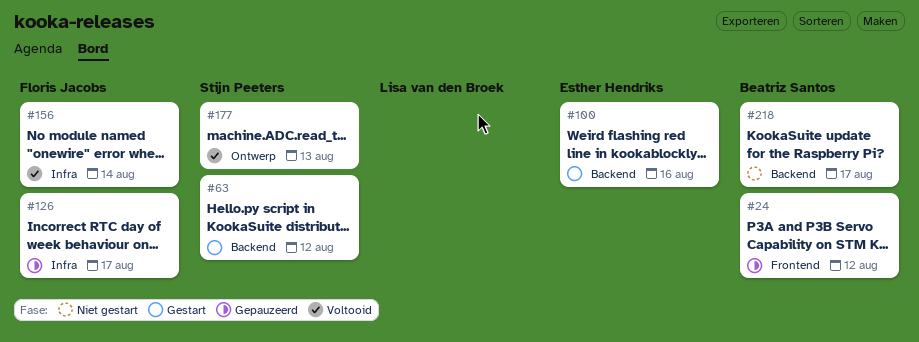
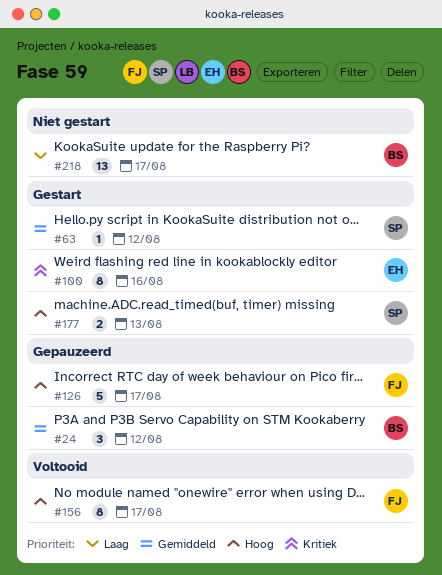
#156, day: Aug 14 -> Aug 17
#177, status: Voltooid -> Gestart

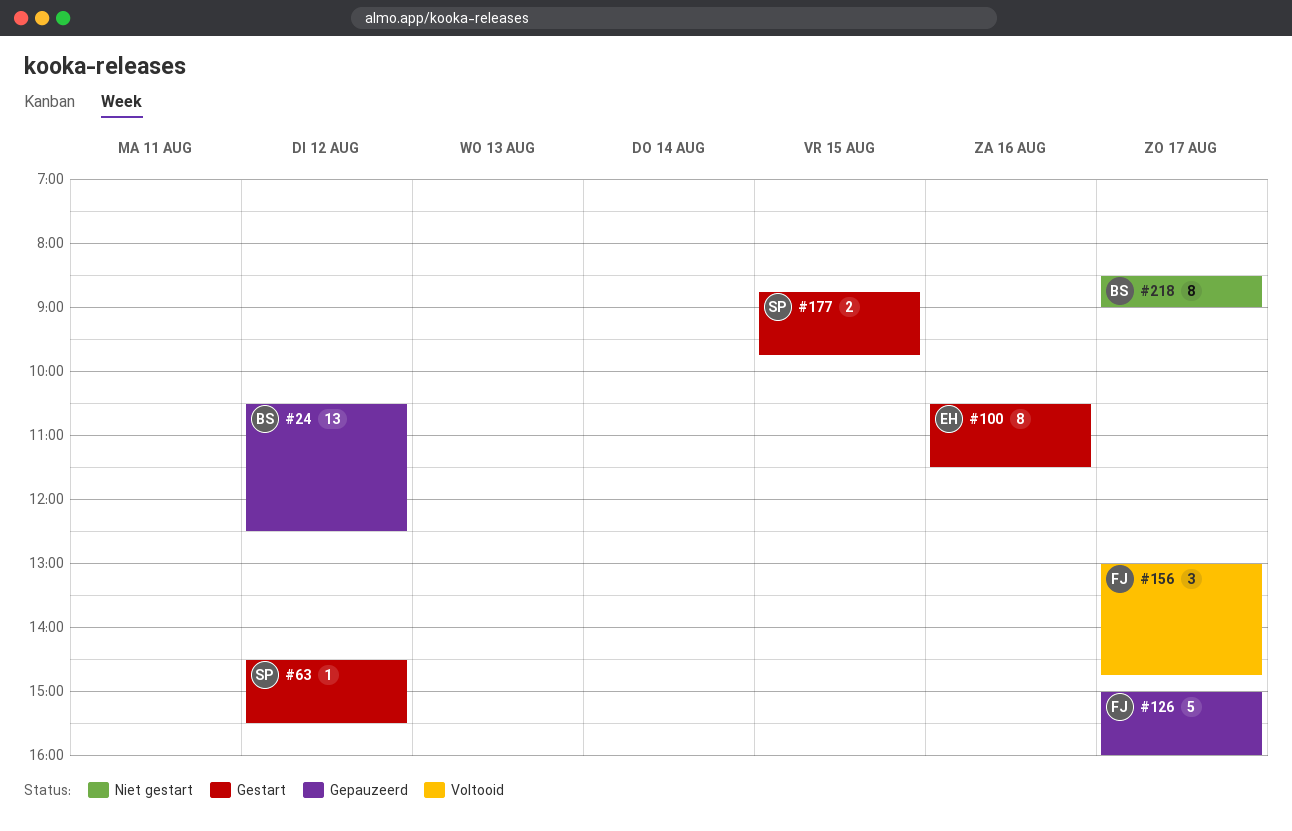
#24, estimate: 3 -> 13
#156, estimate: 8 -> 3
#177, day: Aug 13 -> Aug 15
#218, estimate: 13 -> 8

